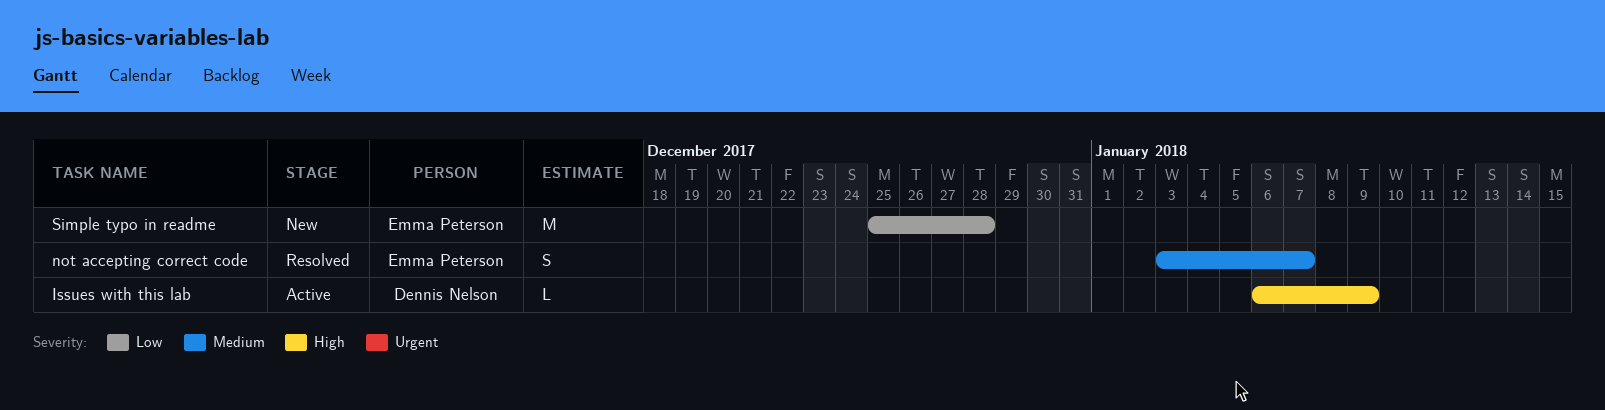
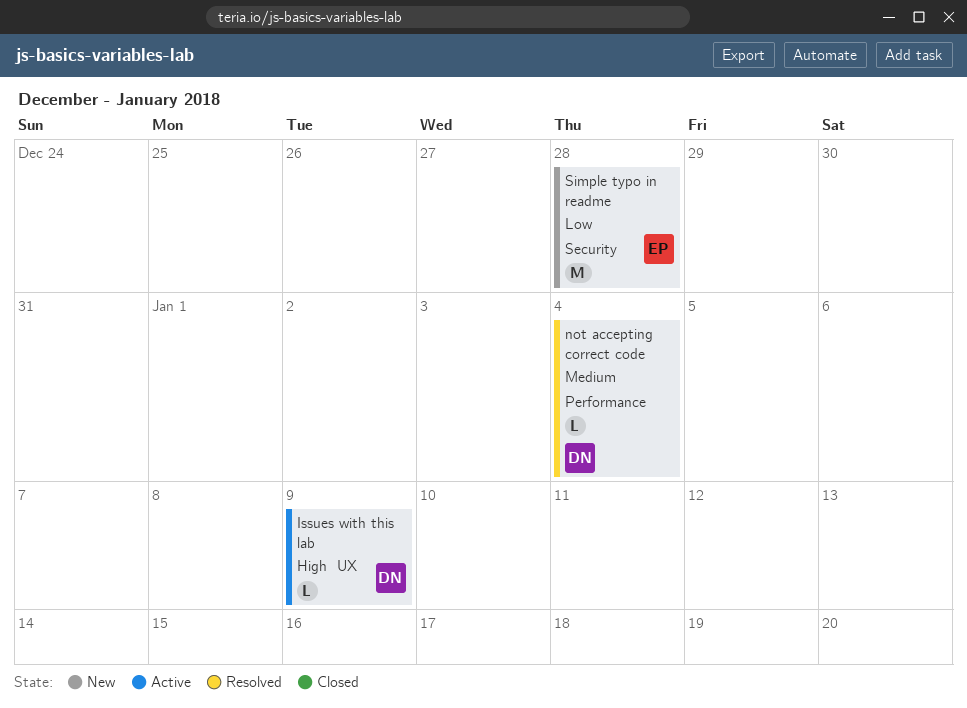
not accepting correct code, owner: Emma Peterson -> Dennis Nelson
not accepting correct code, estimate: S -> L
not accepting correct code, due: Jan 7 -> Jan 4

